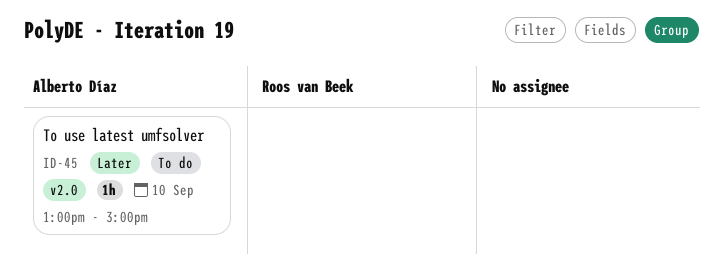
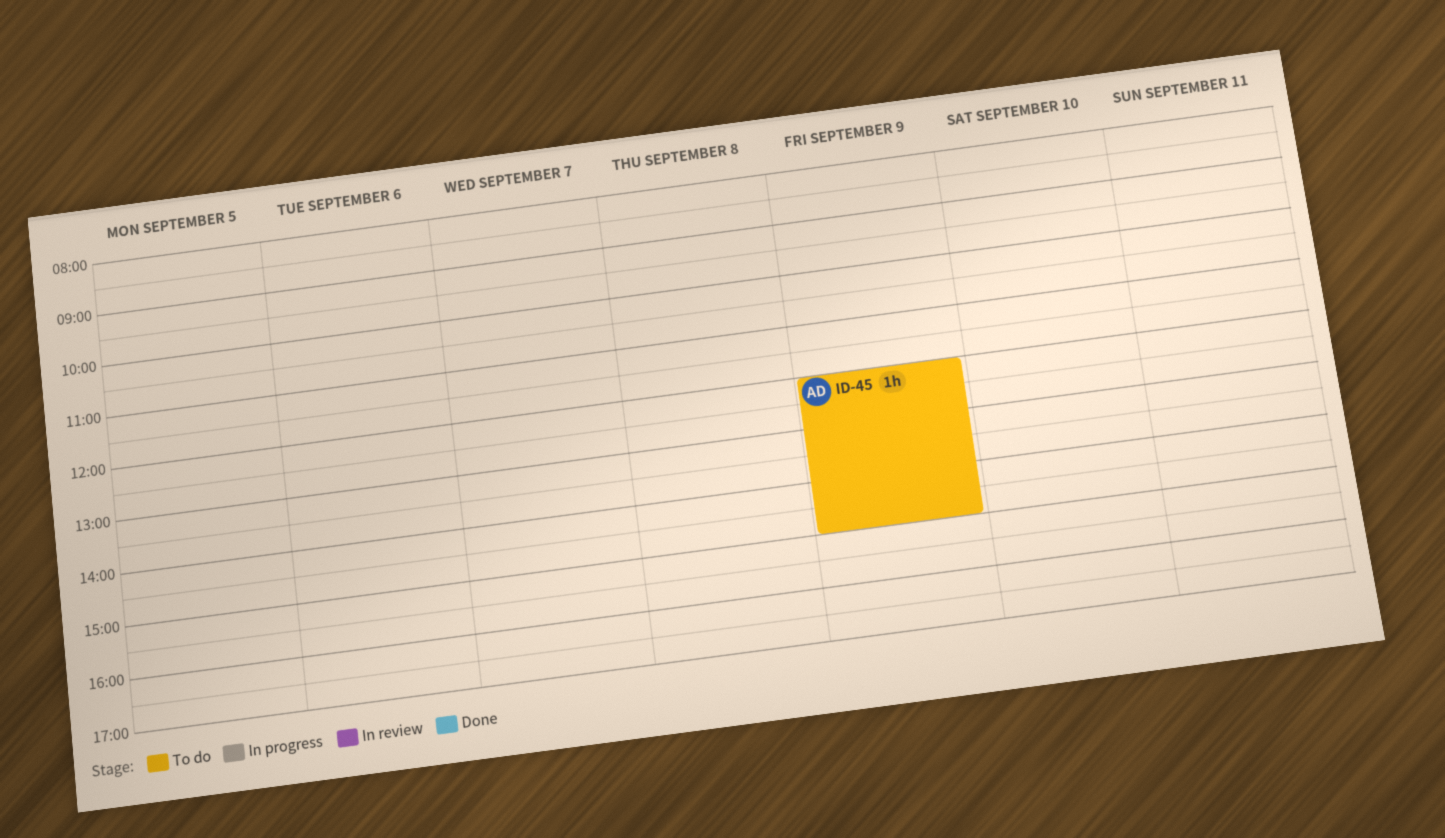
ID-45, day: Sep 10 -> Sep 9
ID-45, begins: 13:00 -> 12:00

